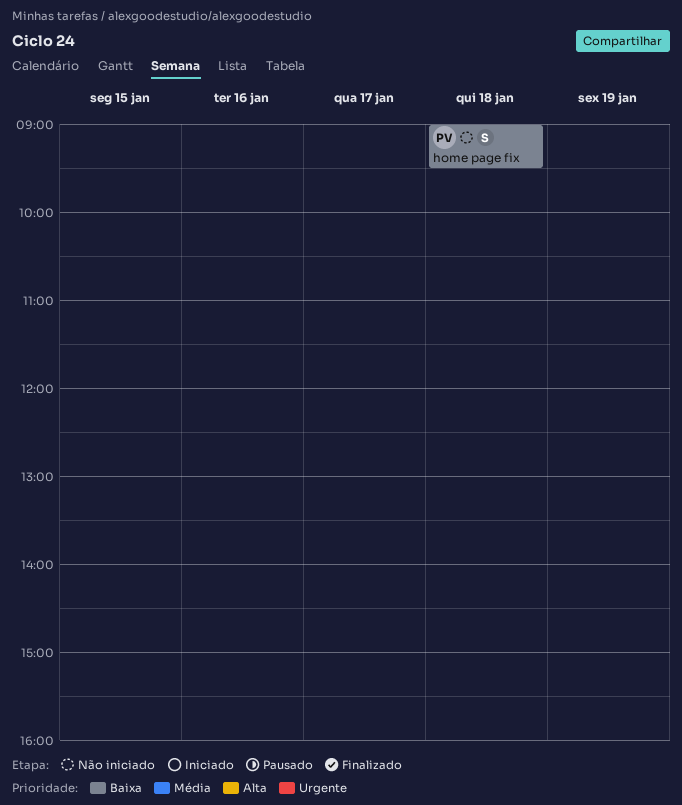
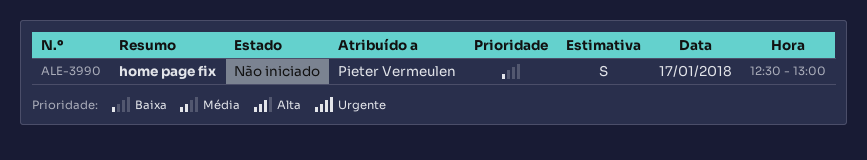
home page fix, day: Jan 18 -> Jan 17
home page fix, begins: 09:00 -> 12:30
home page fix, ends: 09:30 -> 13:00

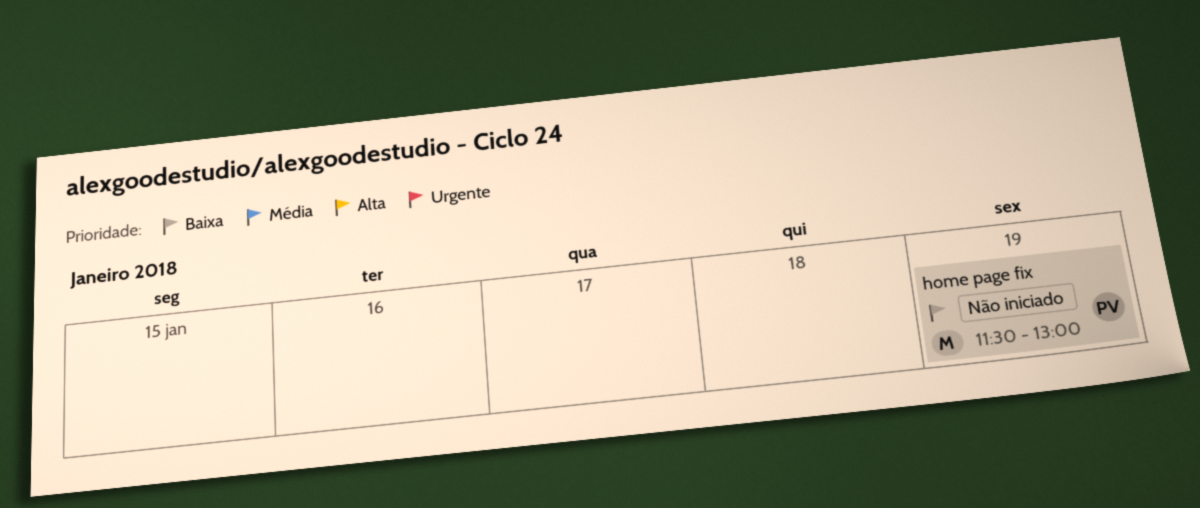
home page fix, estimate: S -> M
home page fix, day: Jan 17 -> Jan 19
home page fix, begins: 12:30 -> 11:30

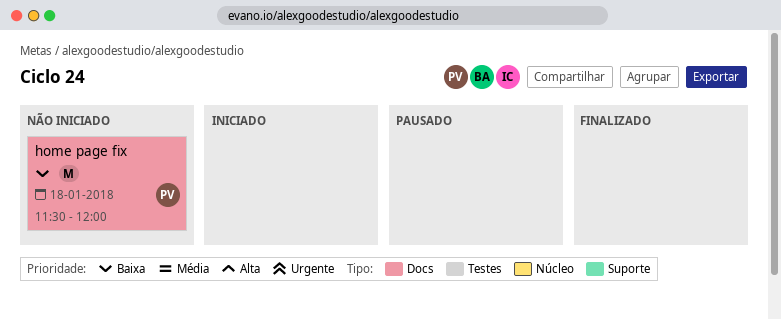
home page fix, day: Jan 19 -> Jan 18
home page fix, ends: 13:00 -> 12:00

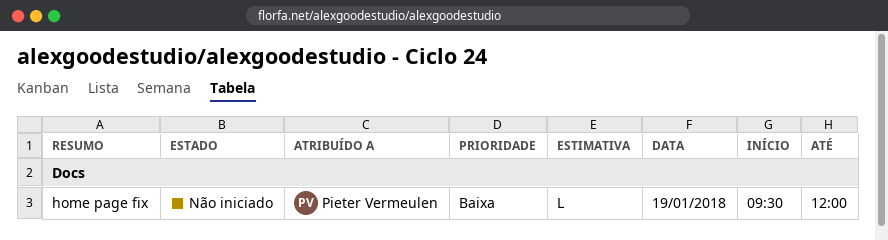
home page fix, estimate: M -> L
home page fix, day: Jan 18 -> Jan 19
home page fix, begins: 11:30 -> 09:30

